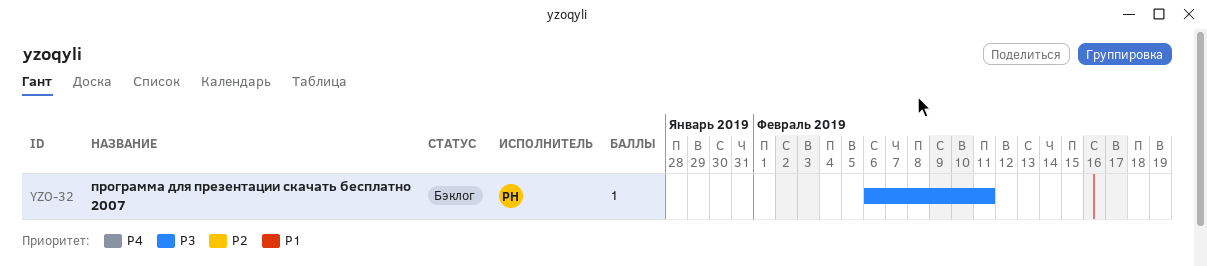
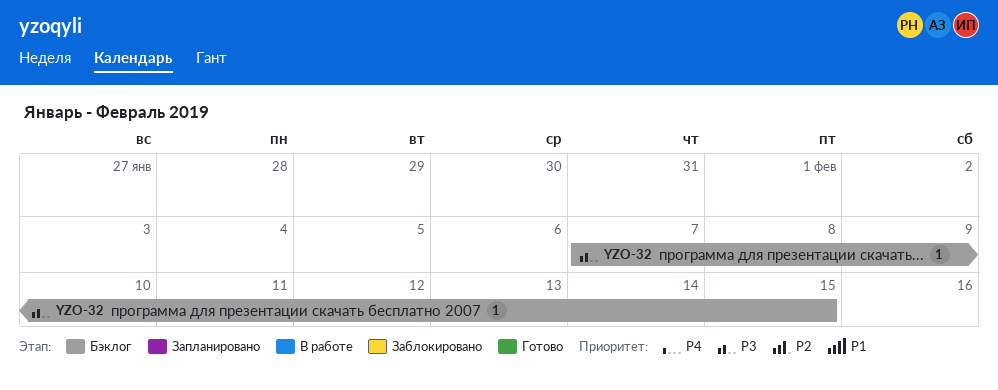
YZO-32, start: Feb 6 -> Feb 7
YZO-32, due: Feb 11 -> Feb 15

